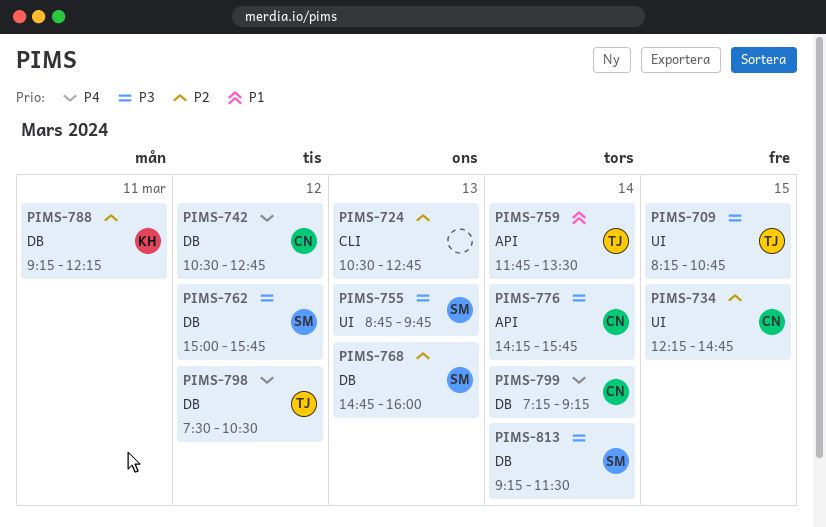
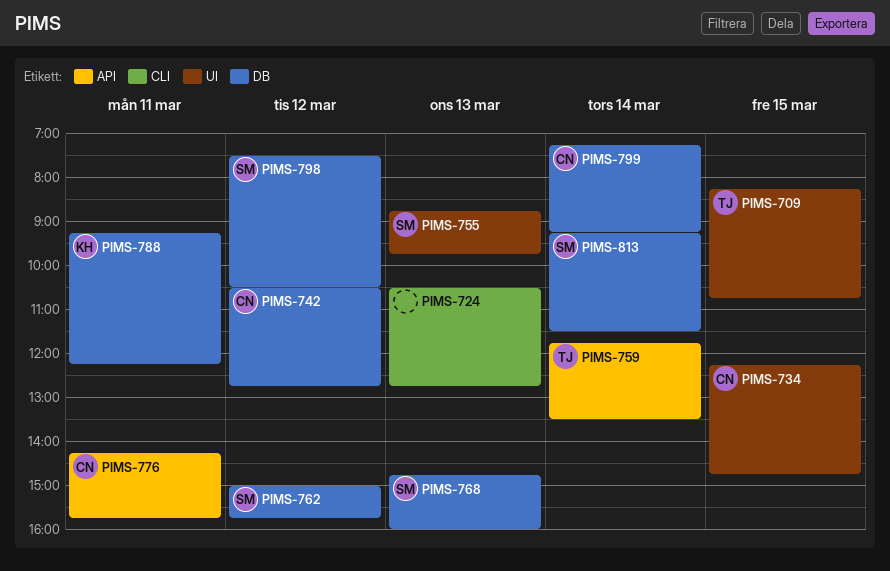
PIMS-776, day: Mar 14 -> Mar 11
PIMS-798, owner: TJ -> SM

